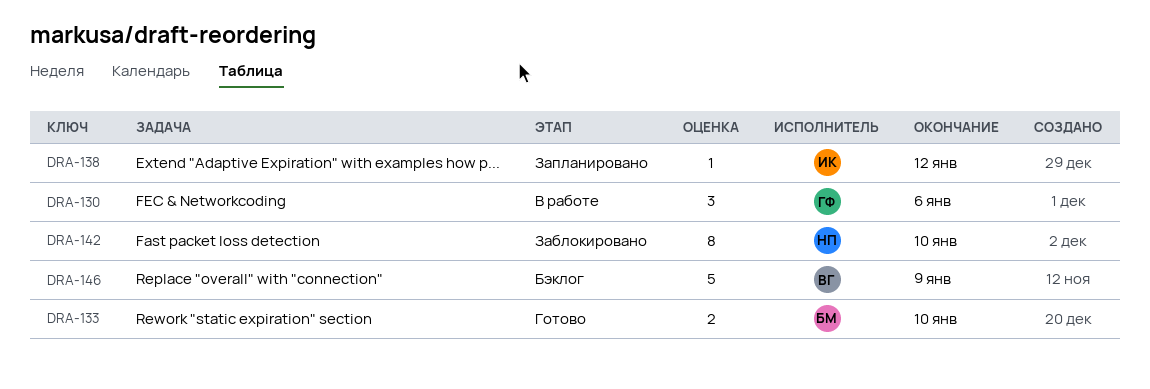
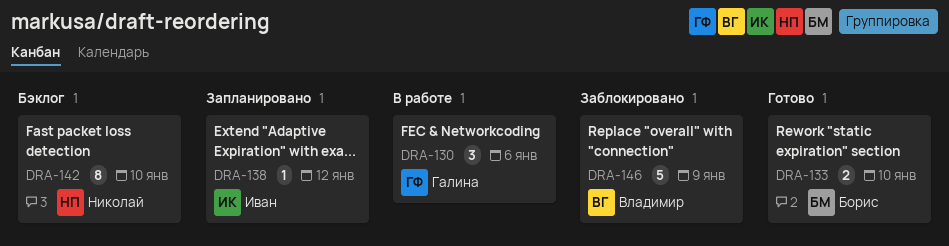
DRA-142, status: Заблокировано -> Бэклог
DRA-146, status: Бэклог -> Заблокировано

